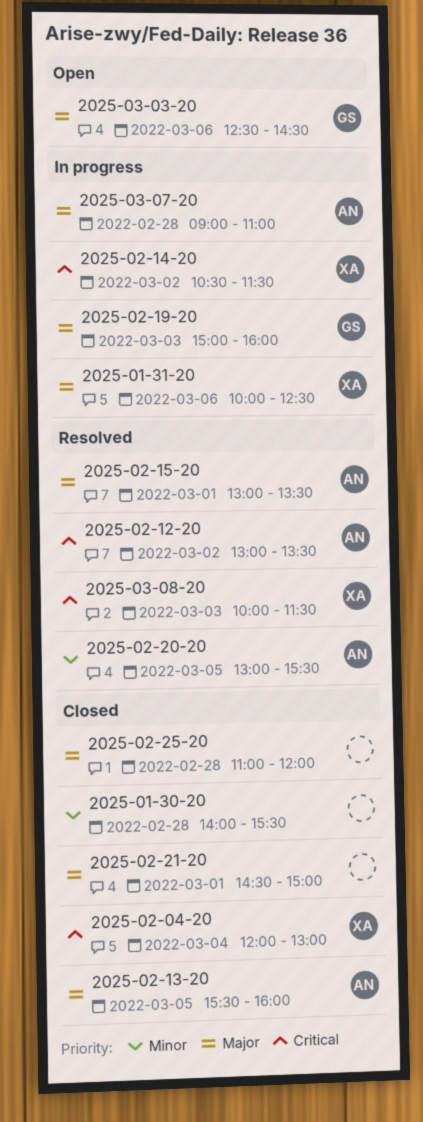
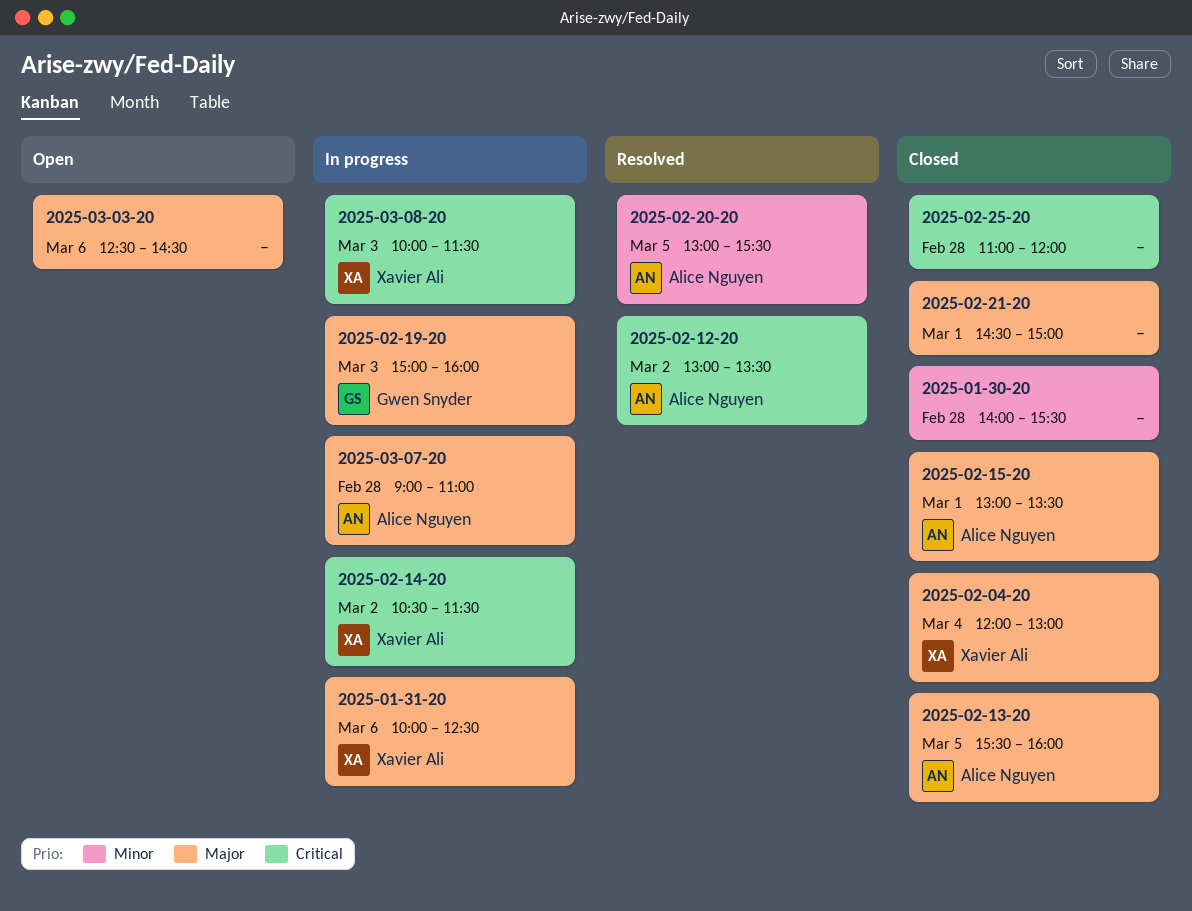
2025-02-04-20, priority: Critical -> Major
2025-02-15-20, status: Resolved -> Closed
2025-02-25-20, priority: Major -> Critical
2025-03-03-20, owner: Gwen Snyder -> none
2025-03-08-20, status: Resolved -> In progress

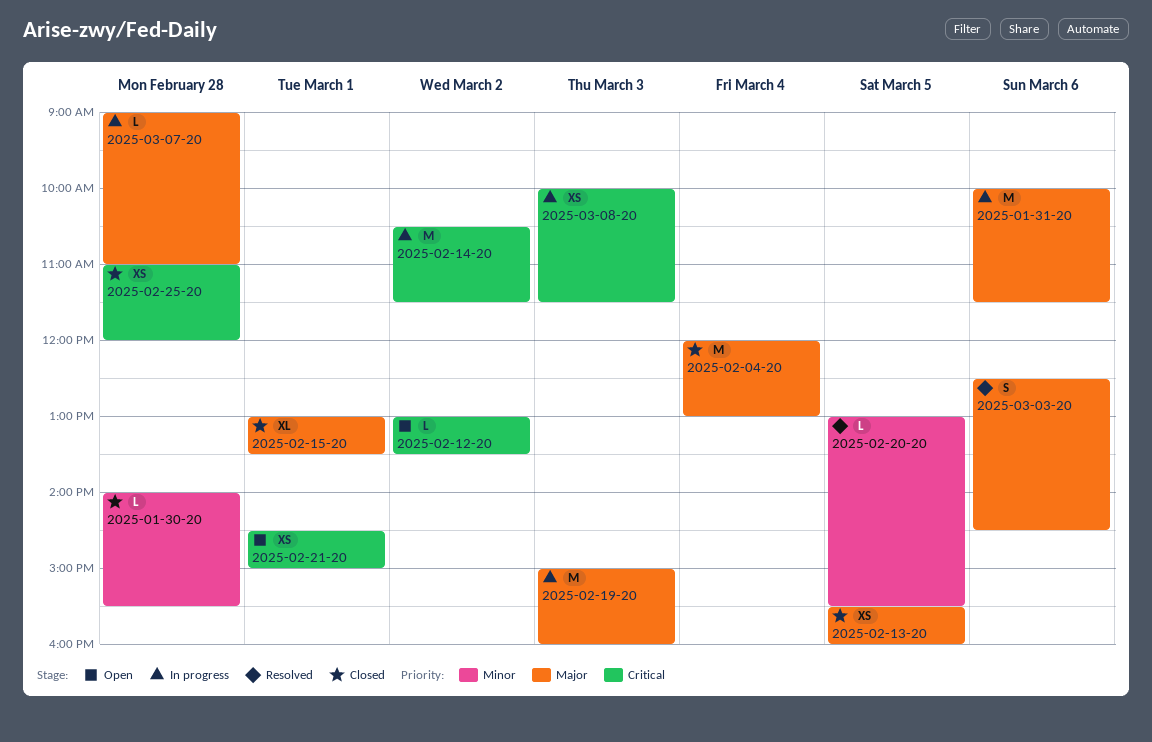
2025-01-31-20, ends: 12:30 -> 11:30
2025-02-12-20, status: Resolved -> Open
2025-02-21-20, status: Closed -> Open
2025-02-21-20, priority: Major -> Critical
2025-03-03-20, status: Open -> Resolved

